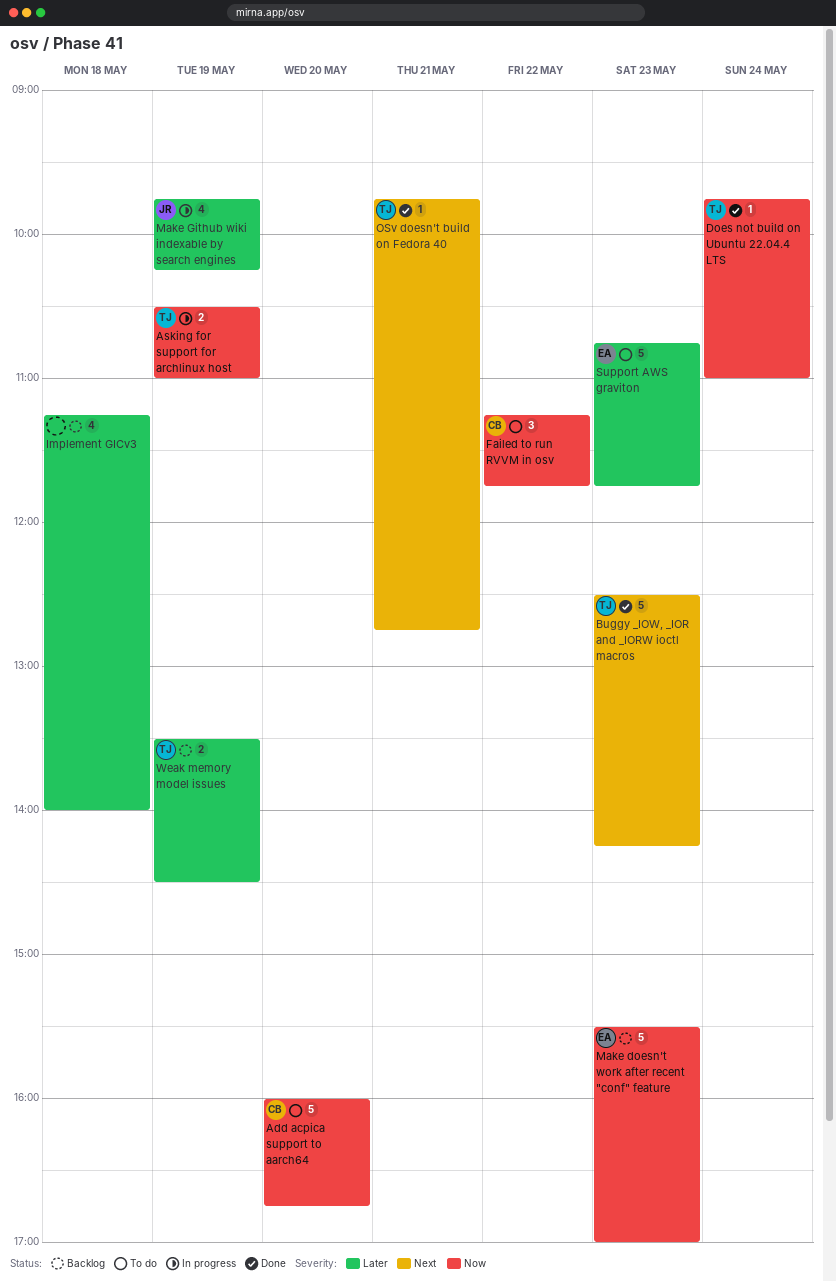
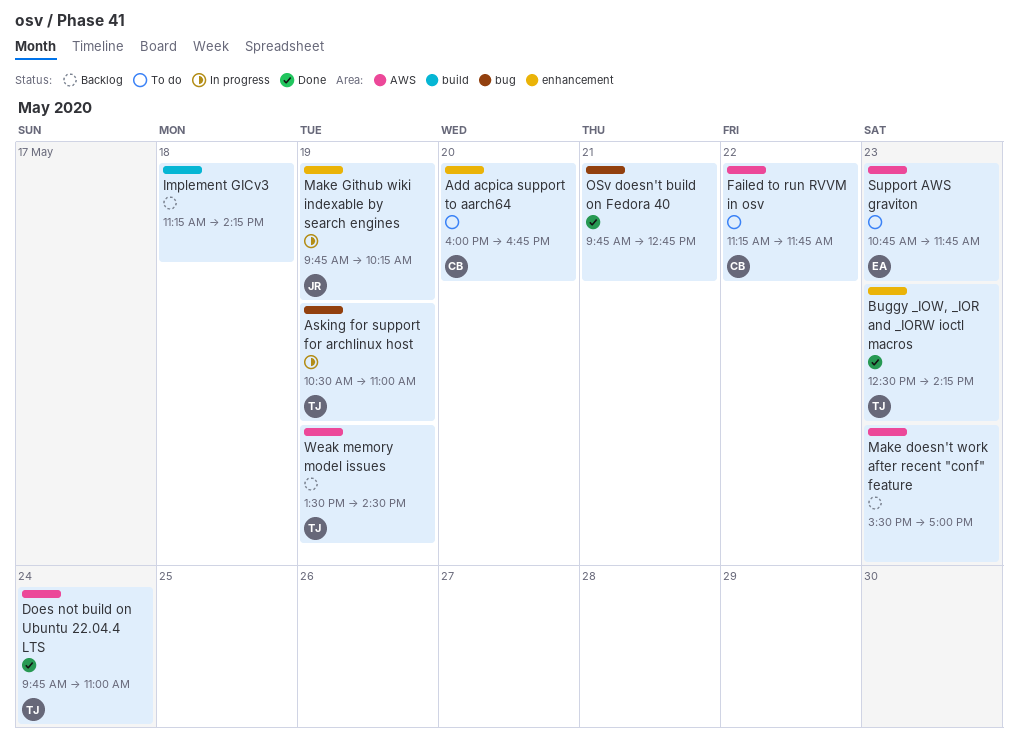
Implement GICv3, ends: 14:00 -> 14:15
Make doesn't work after recent "conf" feature, owner: EA -> none
OSv doesn't build on Fedora 40, owner: TJ -> none

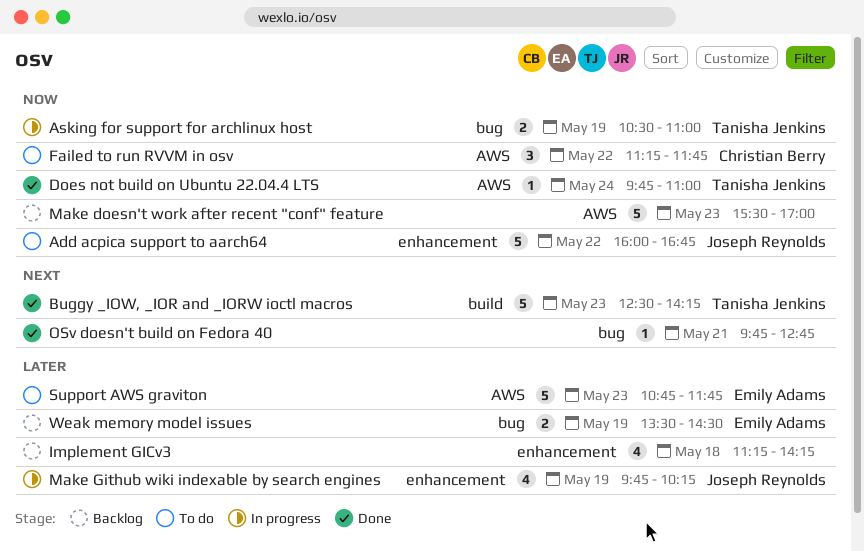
Add acpica support to aarch64, owner: Christian Berry -> Joseph Reynolds
Add acpica support to aarch64, day: May 20 -> May 22
Buggy _IOW, _IOR and _IORW ioctl macros, label: enhancement -> build
Implement GICv3, label: build -> enhancement
Weak memory model issues, owner: Tanisha Jenkins -> Emily Adams
Weak memory model issues, label: AWS -> bug

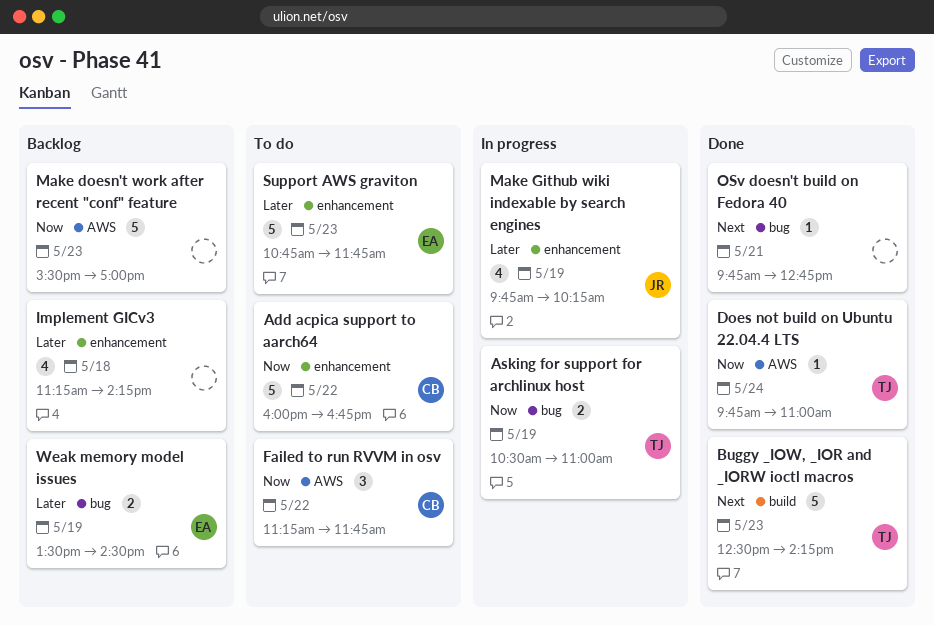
Add acpica support to aarch64, owner: Joseph Reynolds -> Christian Berry
Support AWS graviton, label: AWS -> enhancement

